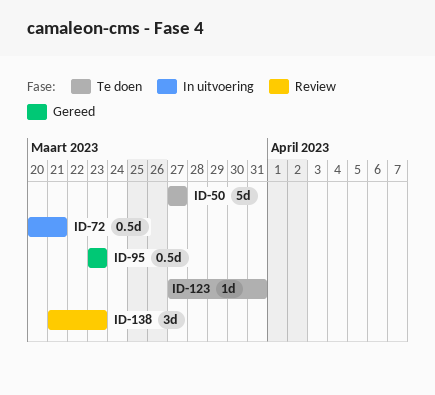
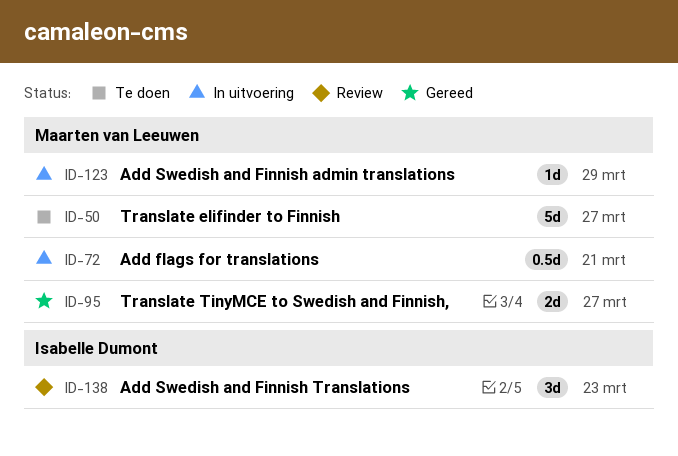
ID-95, estimate: 0.5d -> 2d
ID-95, due: Mar 23 -> Mar 27
ID-123, status: Te doen -> In uitvoering
ID-123, due: Mar 31 -> Mar 29

